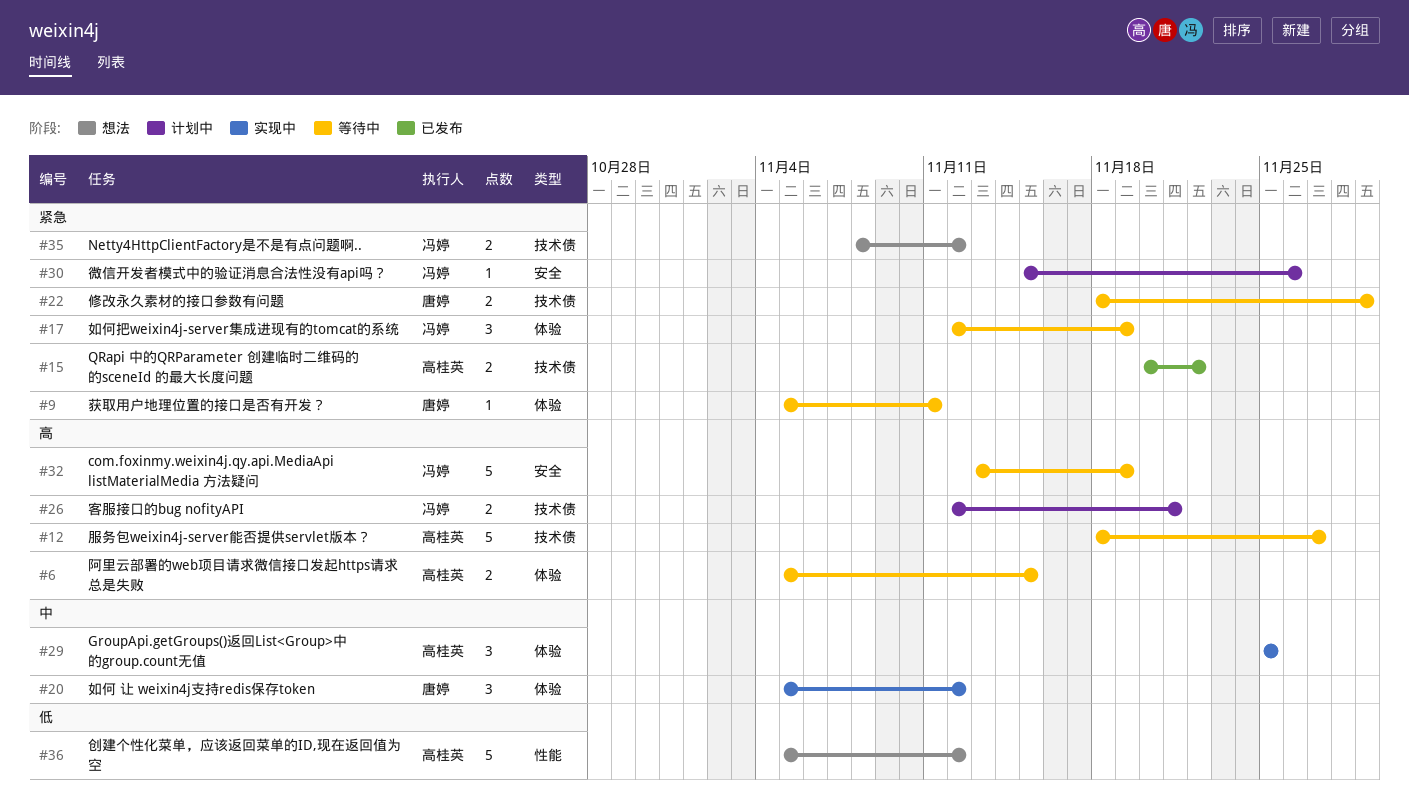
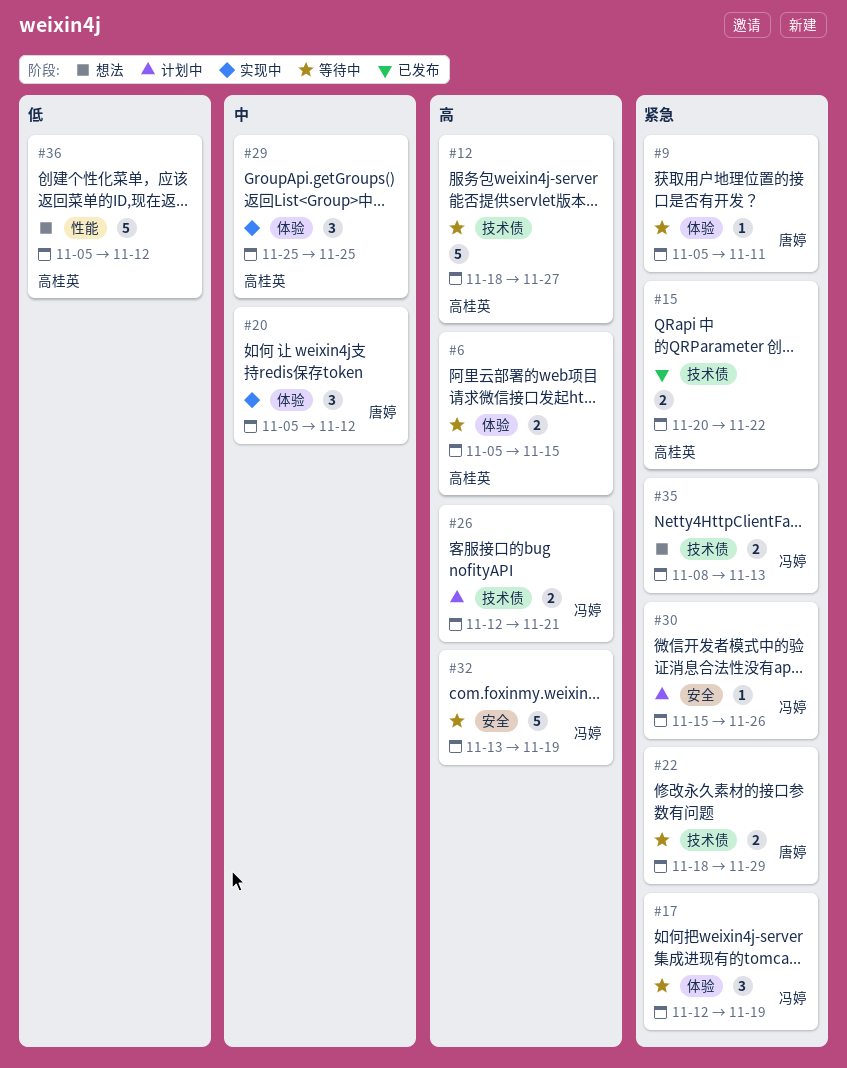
#35, due: Nov 12 -> Nov 13

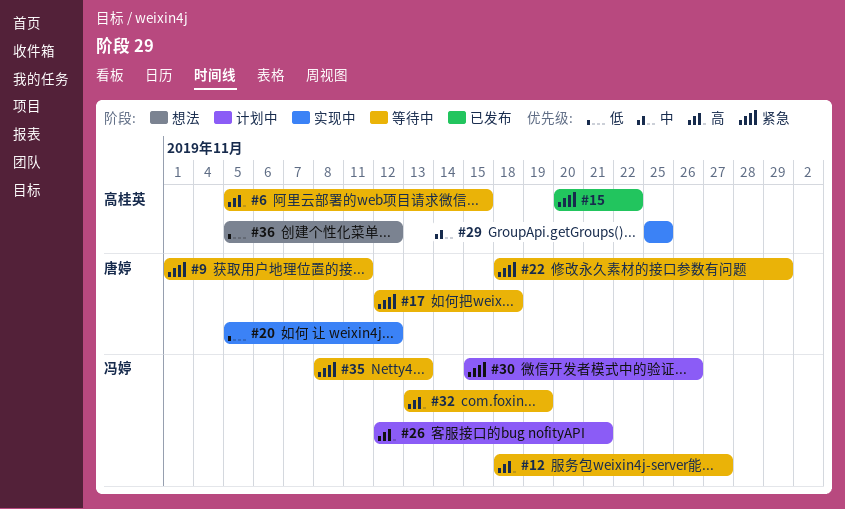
#9, start: Nov 5 -> Nov 1
#12, owner: 高桂英 -> 冯婷
#17, owner: 冯婷 -> 唐婷
#17, due: Nov 19 -> Nov 18
#20, priority: 中 -> 低
#35, status: 想法 -> 等待中

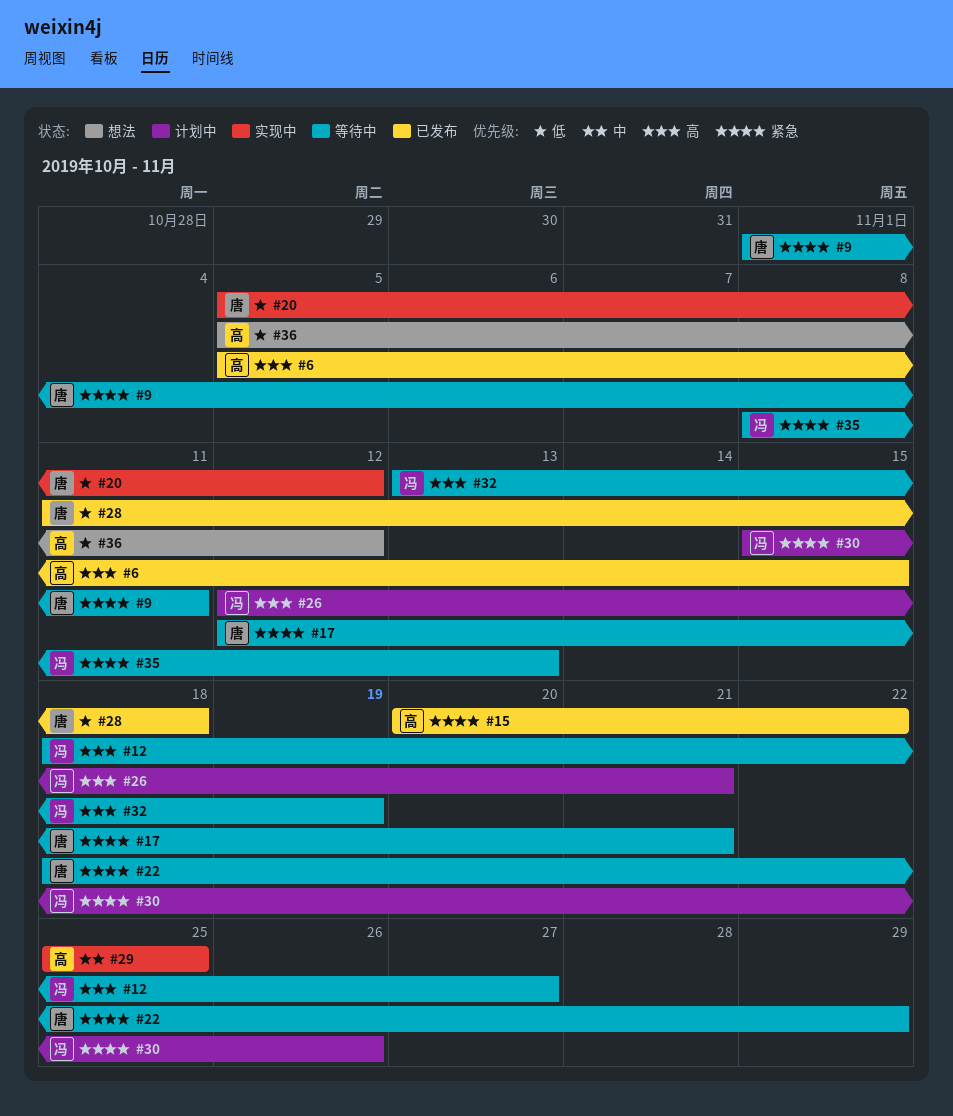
#6, status: 等待中 -> 已发布
#17, due: Nov 18 -> Nov 21
#28: none -> present

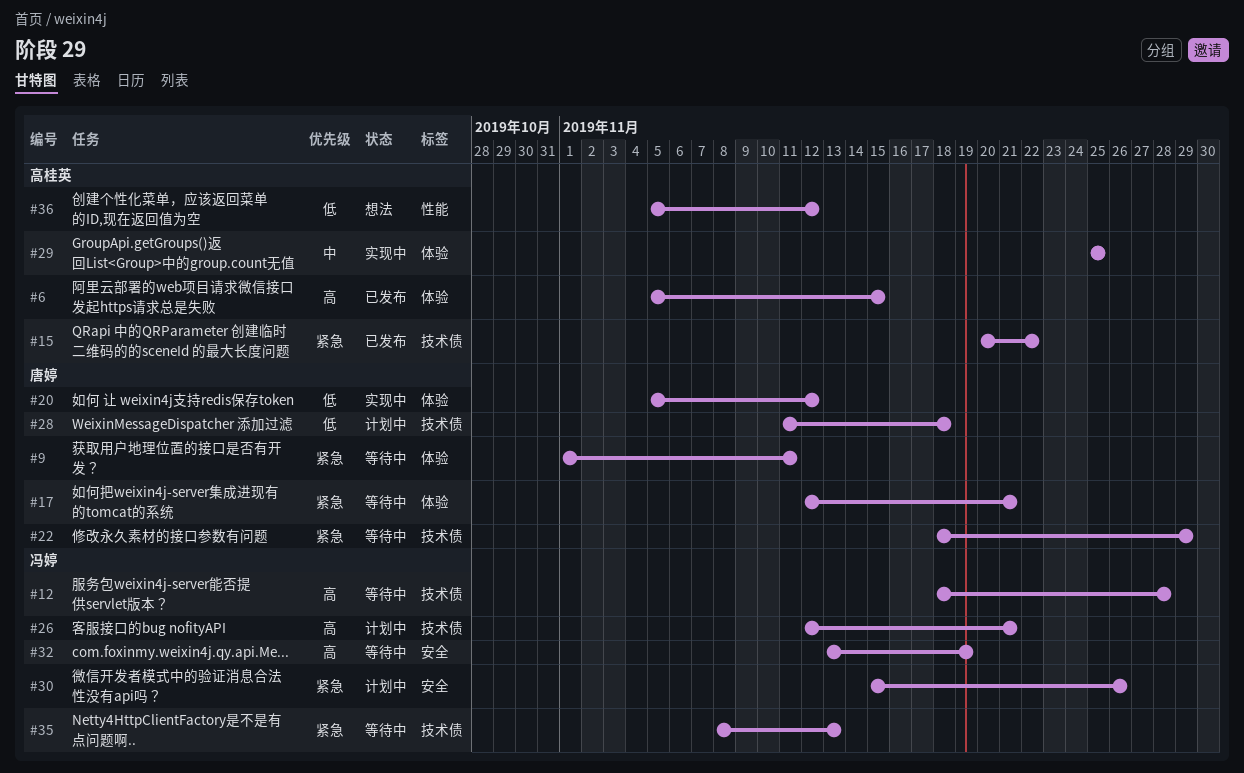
#12, due: Nov 27 -> Nov 28
#28, status: 已发布 -> 计划中

